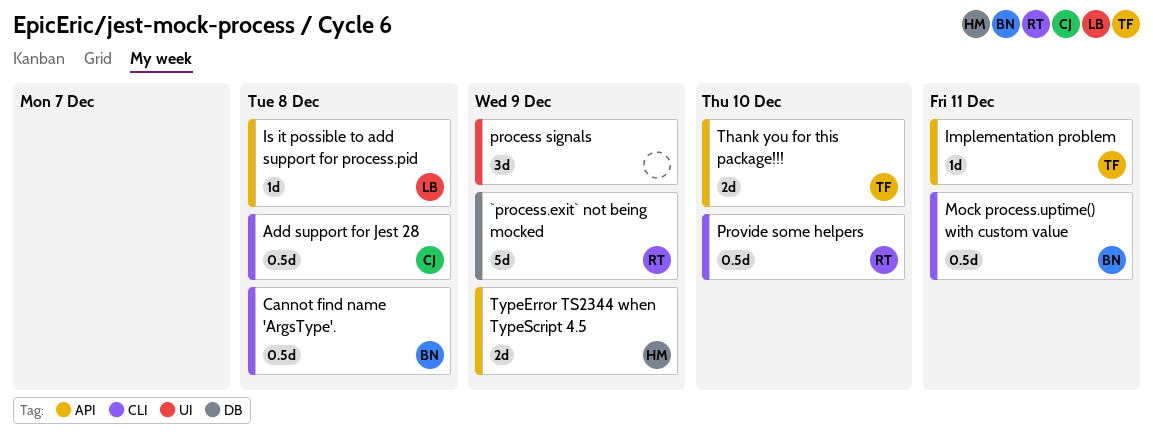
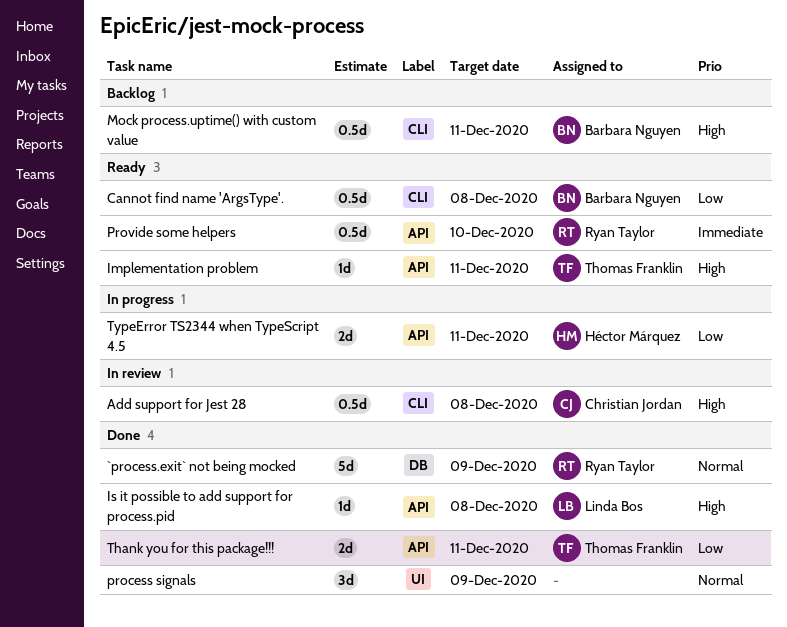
Provide some helpers, label: CLI -> API
Thank you for this package!!!, due: Dec 10 -> Dec 11
TypeError TS2344 when TypeScript 4.5, due: Dec 9 -> Dec 11

